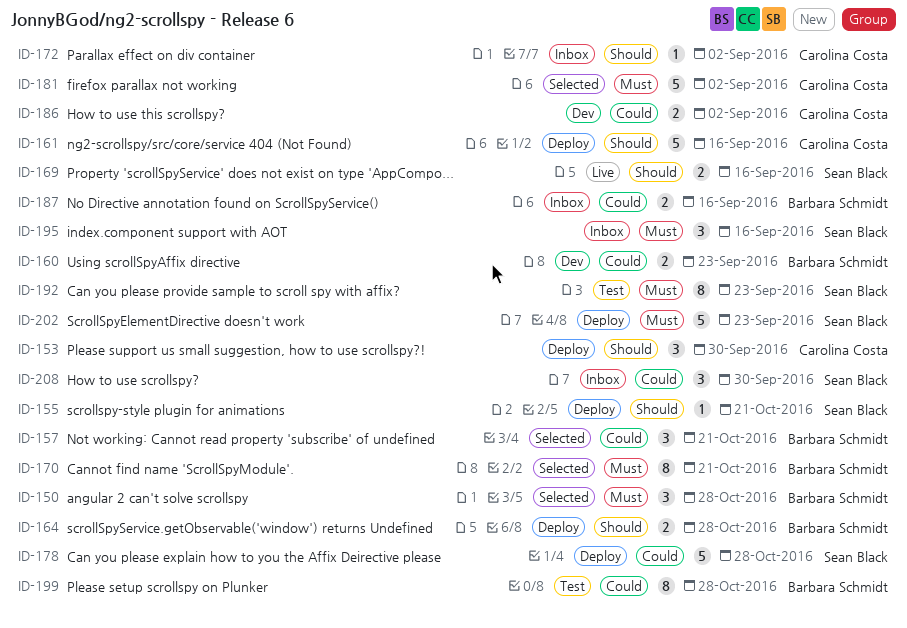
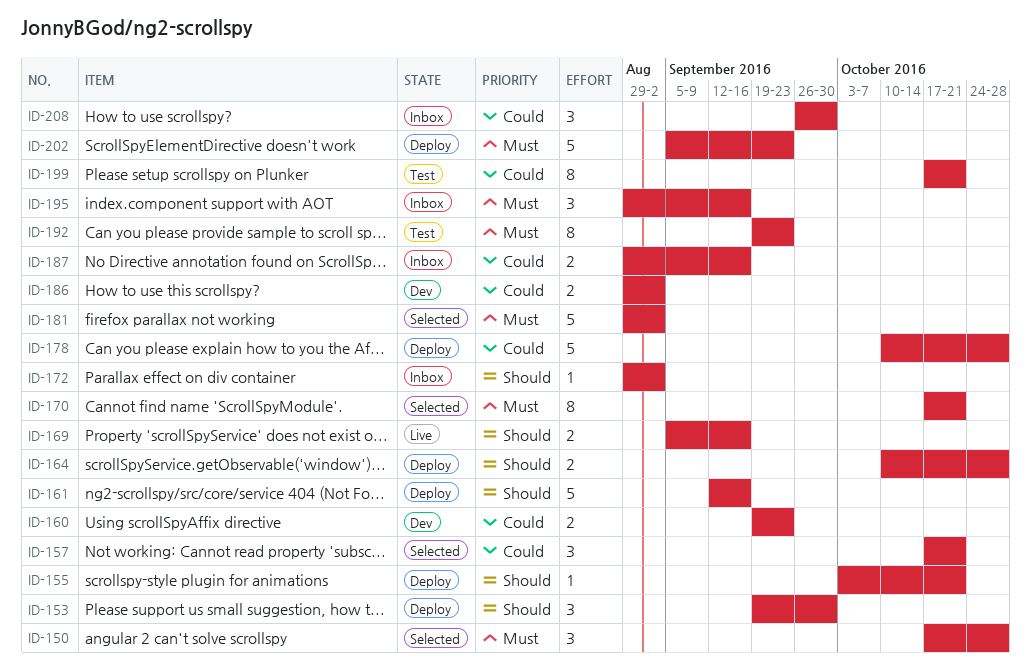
ID-199, due: Oct 28 -> Oct 21

